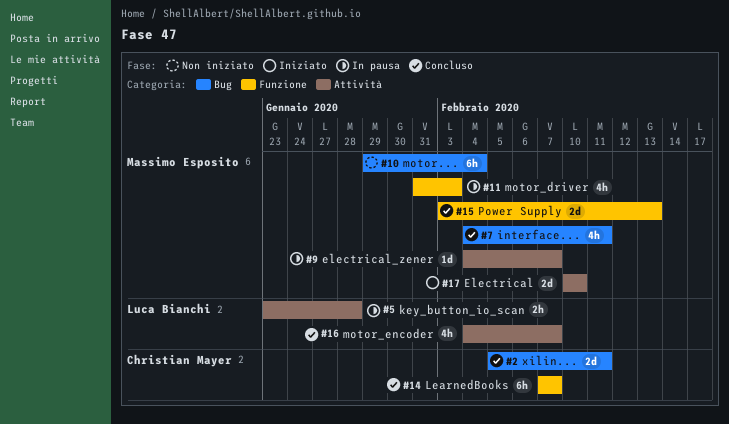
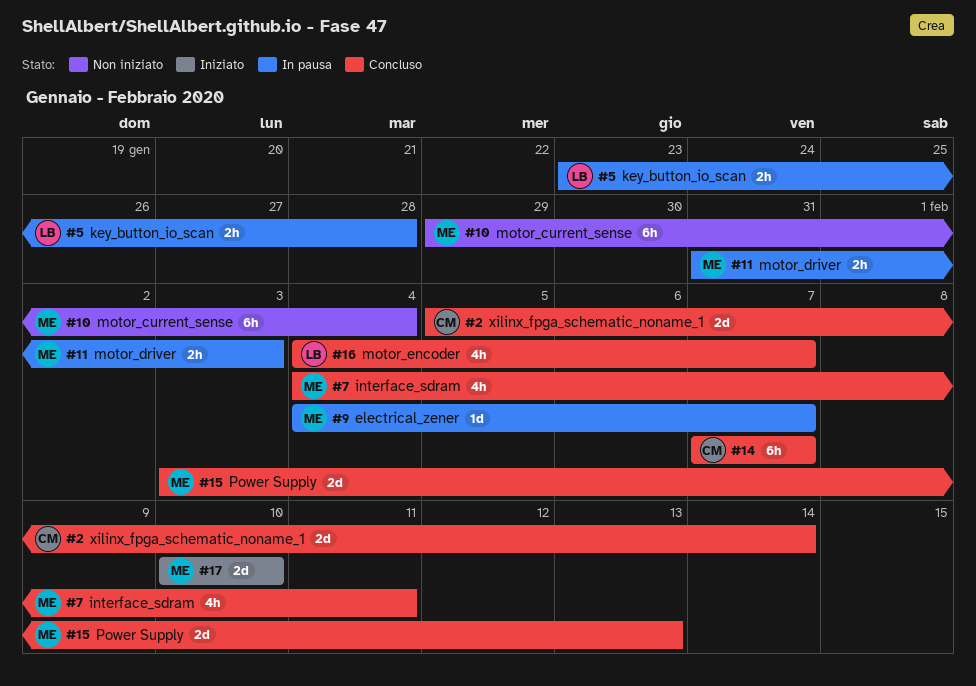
#2, due: Feb 11 -> Feb 14
#11, estimate: 4h -> 2h

